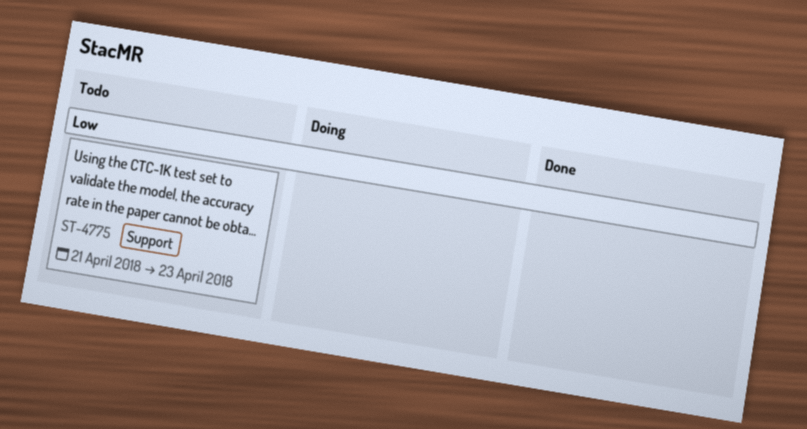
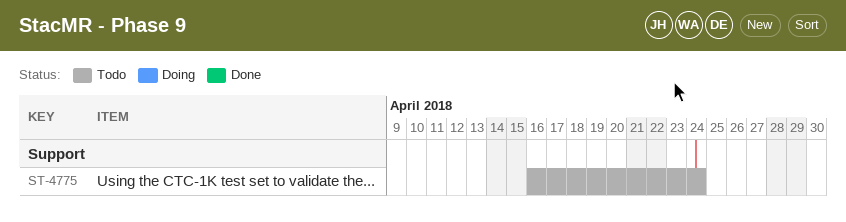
ST-4775, start: Apr 21 -> Apr 16
ST-4775, due: Apr 23 -> Apr 24

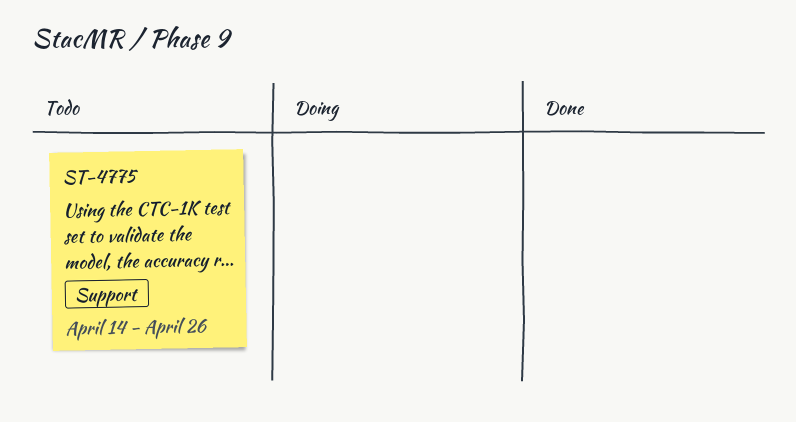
ST-4775, start: Apr 16 -> Apr 14
ST-4775, due: Apr 24 -> Apr 26

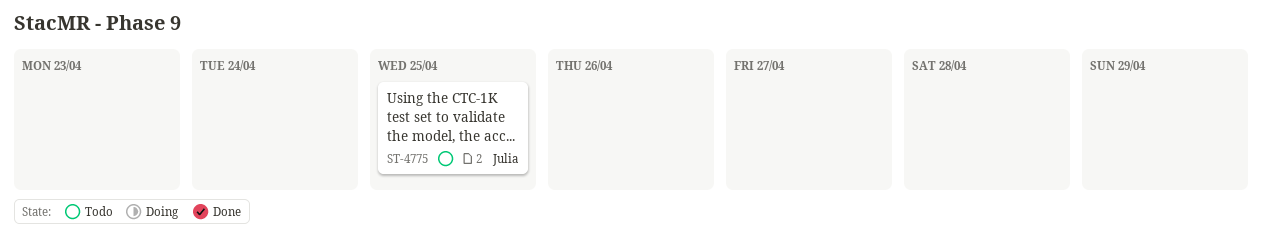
ST-4775, due: Apr 26 -> Apr 25

